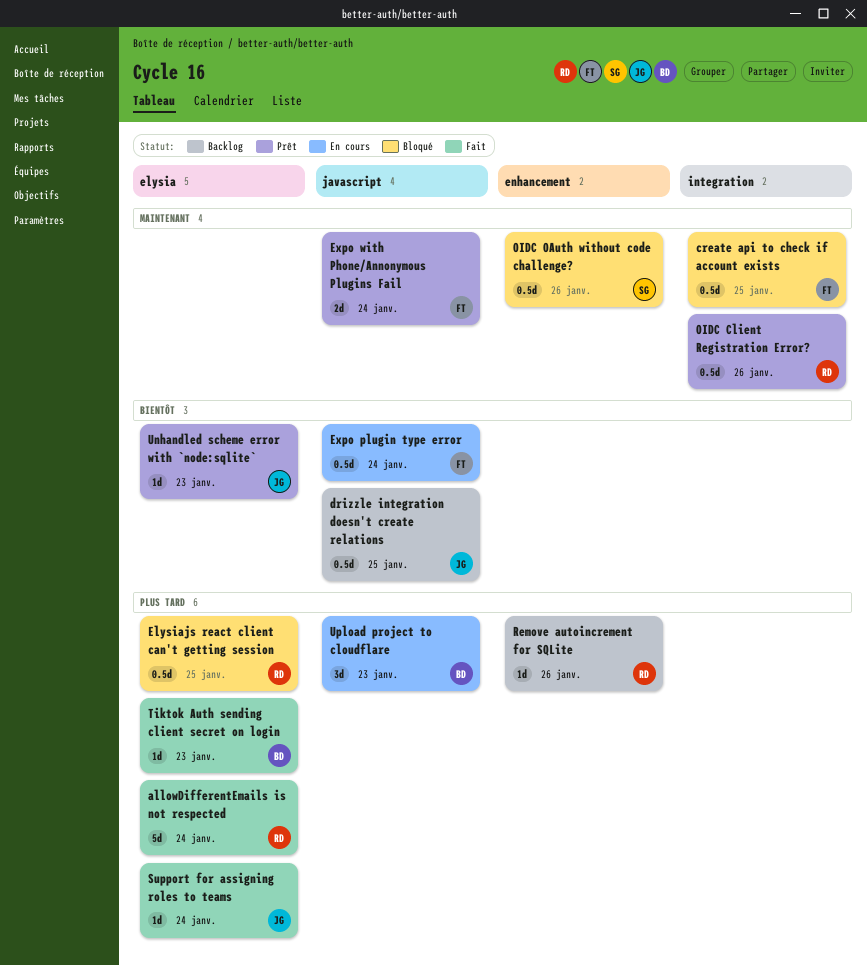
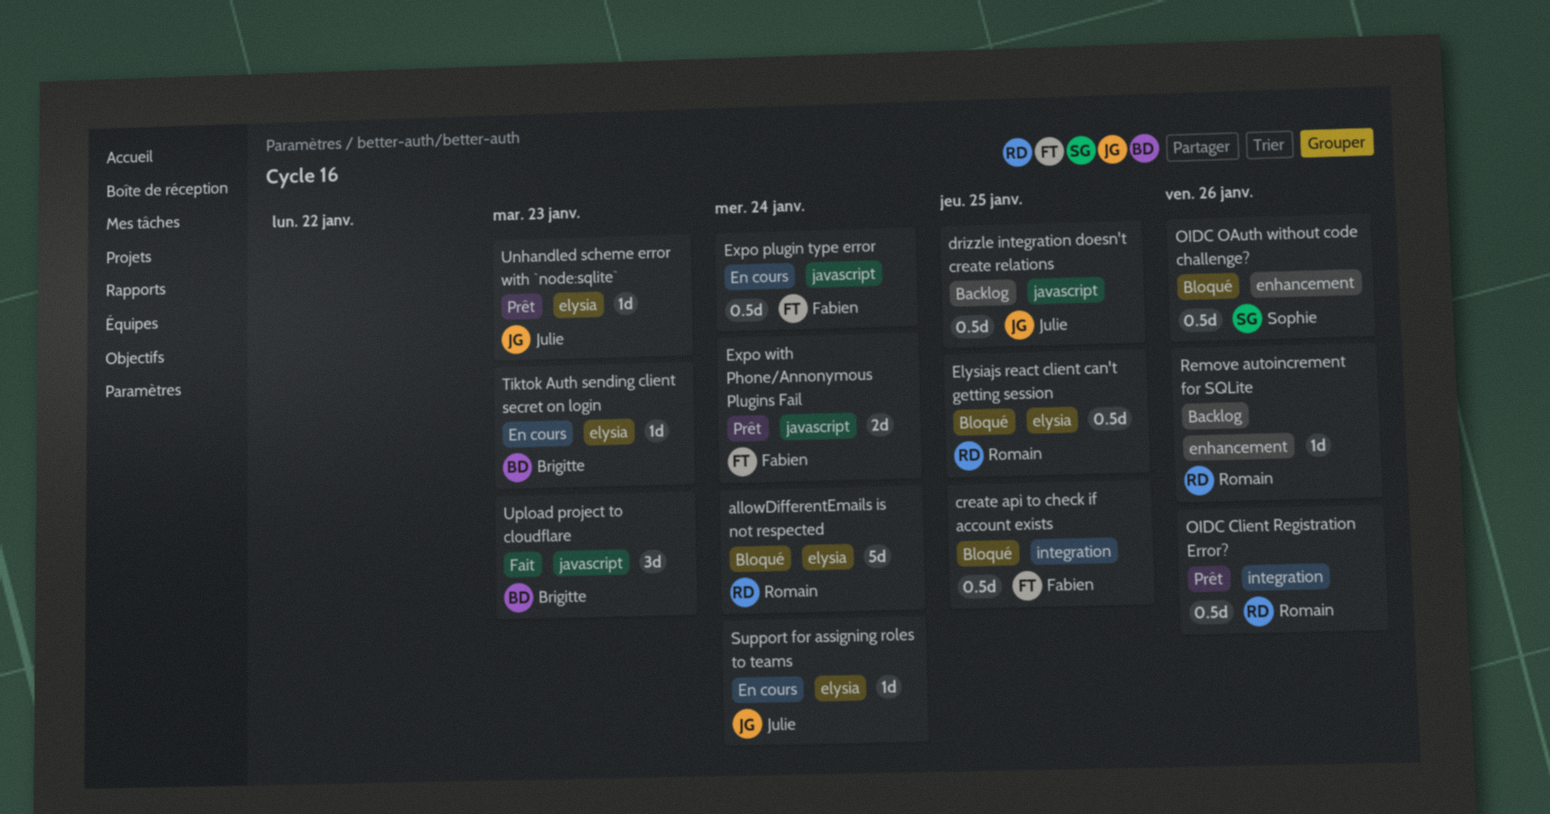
allowDifferentEmails is not respected, status: Fait -> Bloqué
Support for assigning roles to teams, status: Fait -> En cours
Tiktok Auth sending client secret on login, status: Fait -> En cours
Upload project to cloudflare, status: En cours -> Fait

